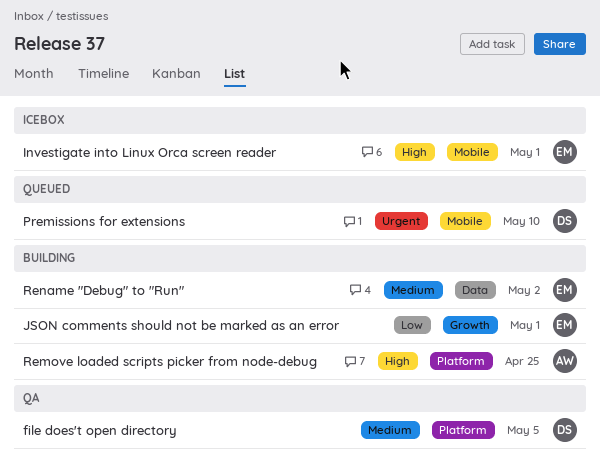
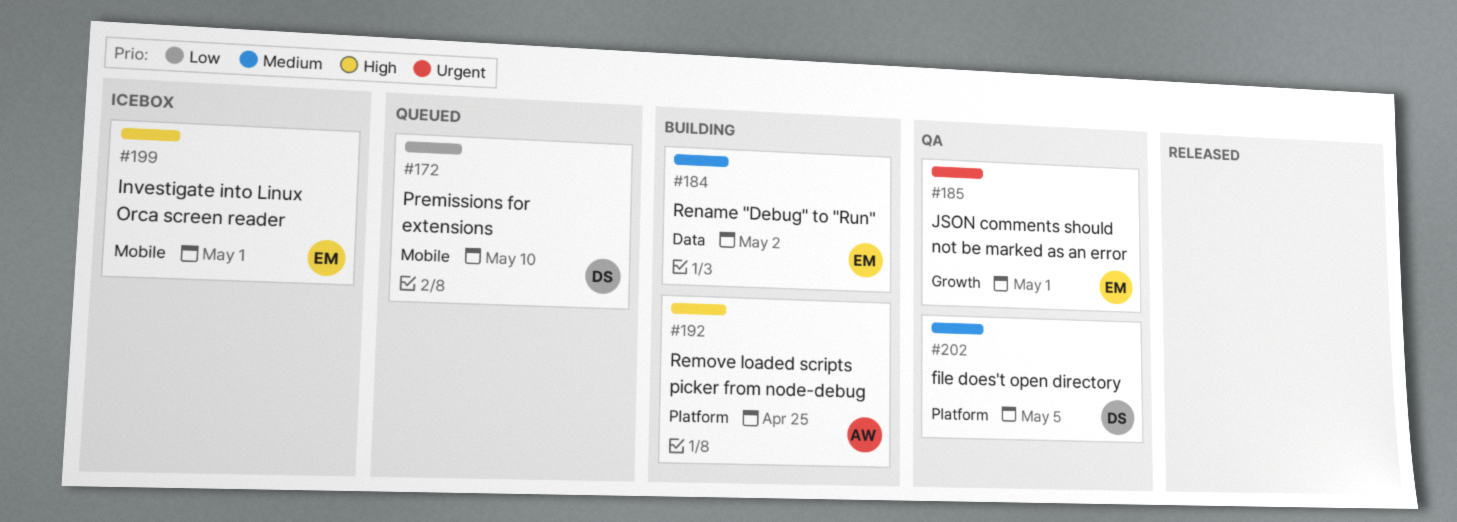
JSON comments should not be marked as an error, status: Building -> QA
JSON comments should not be marked as an error, priority: Low -> Urgent
Premissions for extensions, priority: Urgent -> Low

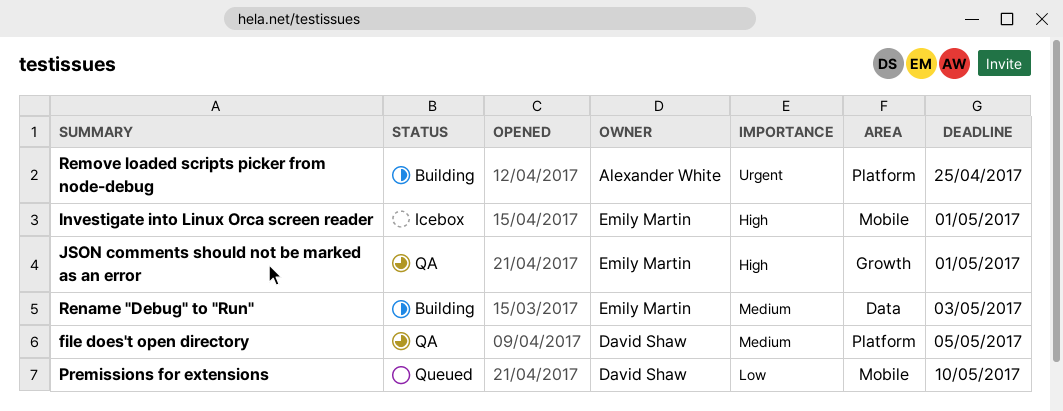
JSON comments should not be marked as an error, priority: Urgent -> High
Remove loaded scripts picker from node-debug, priority: High -> Urgent
Rename "Debug" to "Run", due: May 2 -> May 3

